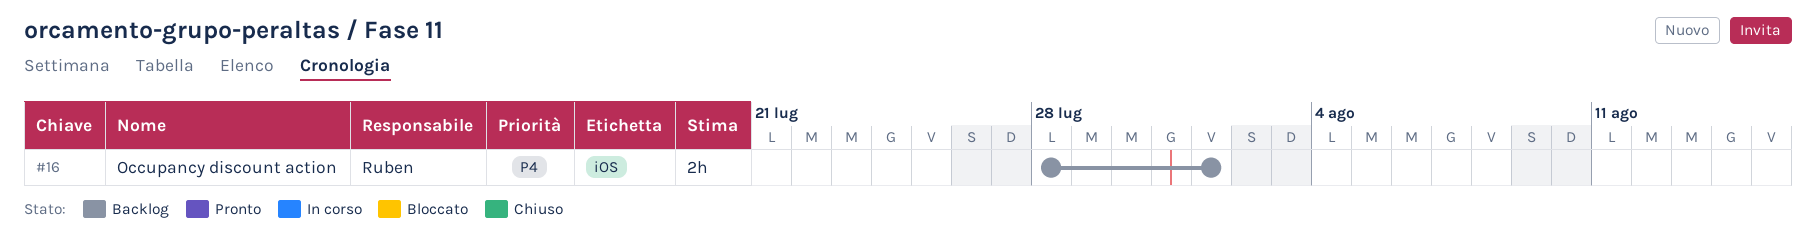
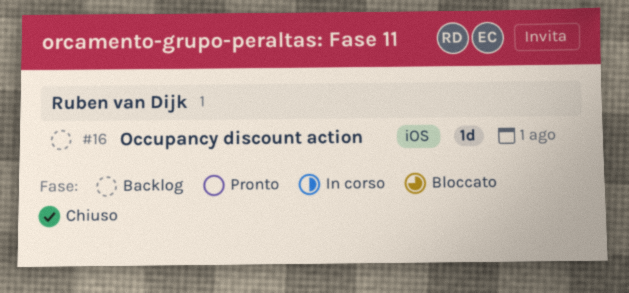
#16, estimate: 2h -> 1d

